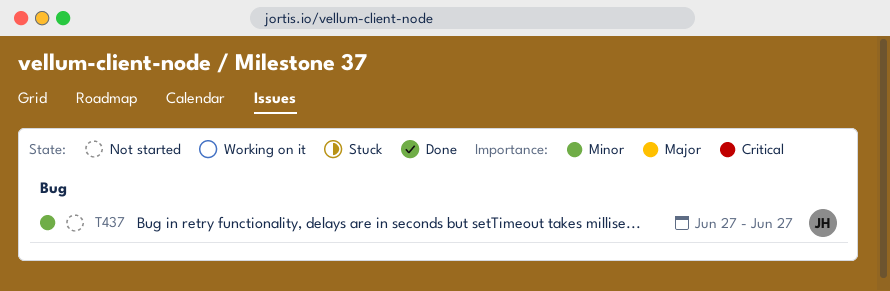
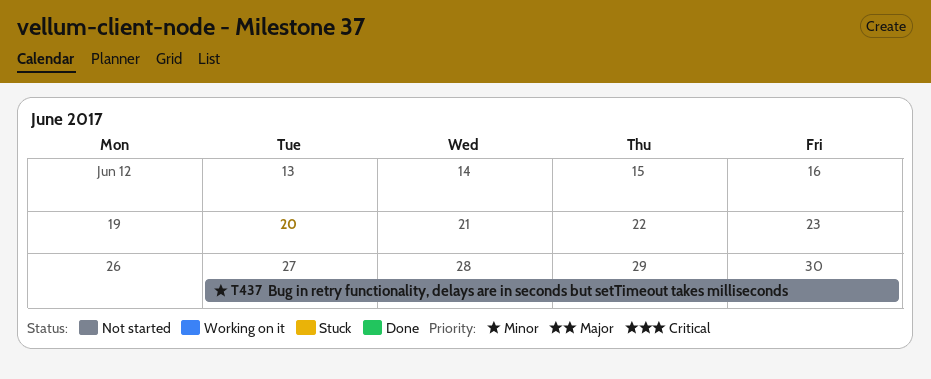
T437, due: Jun 27 -> Jun 30

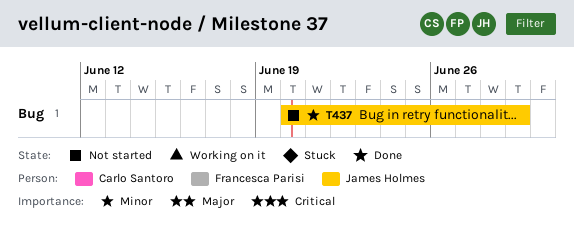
T437, start: Jun 27 -> Jun 20
T437, due: Jun 30 -> Jun 29

